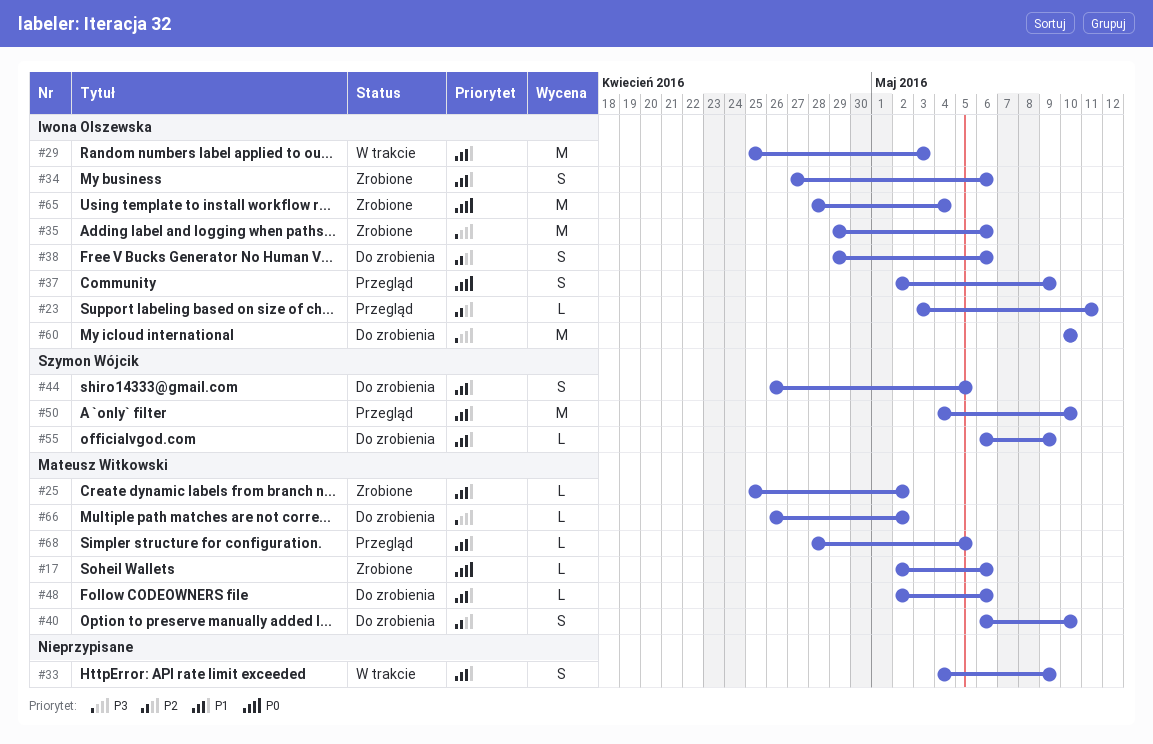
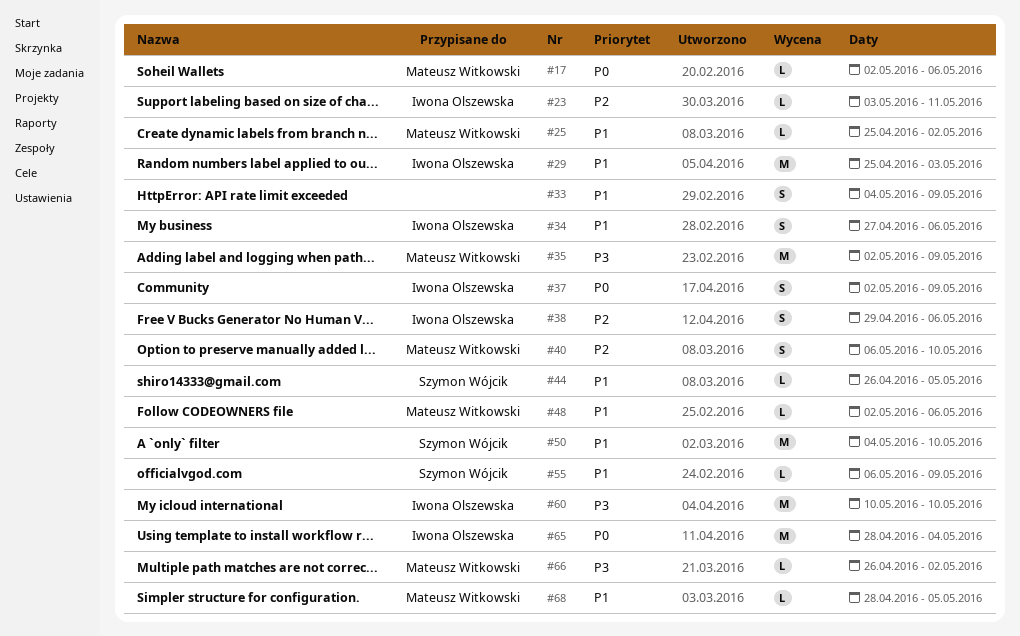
#35, owner: Iwona Olszewska -> Mateusz Witkowski
#35, start: Apr 29 -> May 2
#35, due: May 6 -> May 9
#44, estimate: S -> L

